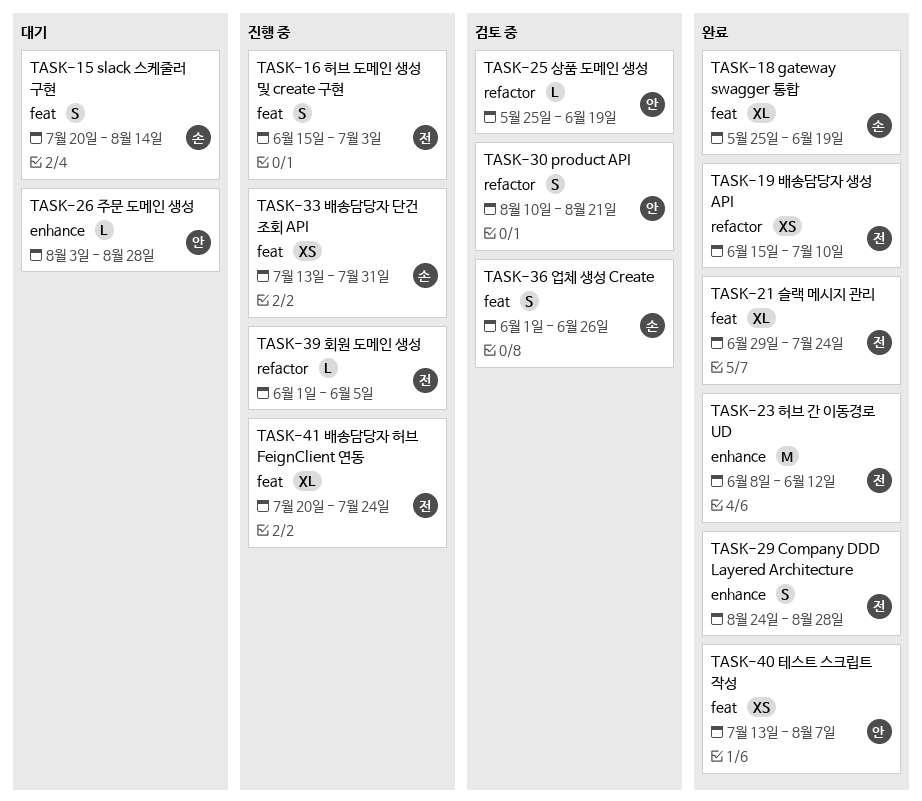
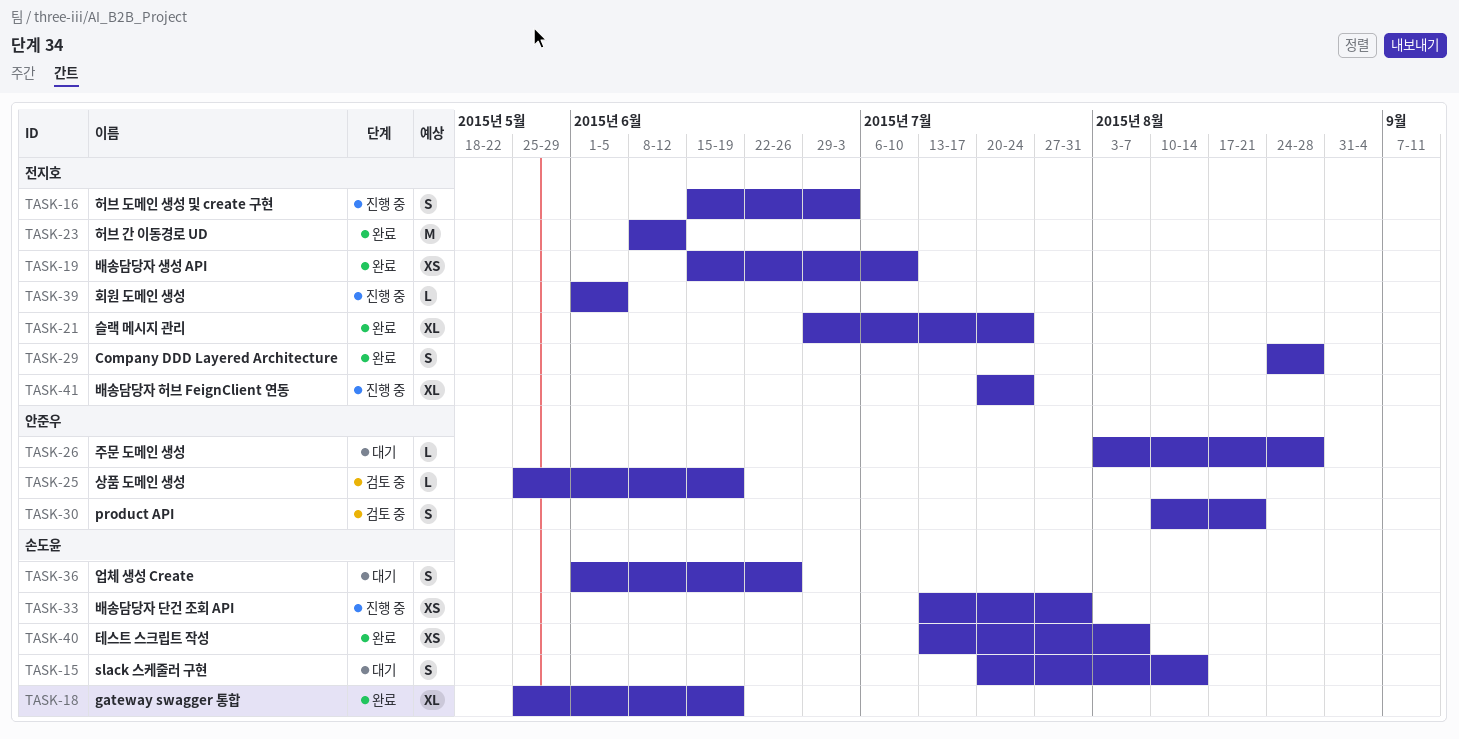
TASK-36, status: 검토 중 -> 대기
TASK-40, owner: 안준우 -> 손도윤

